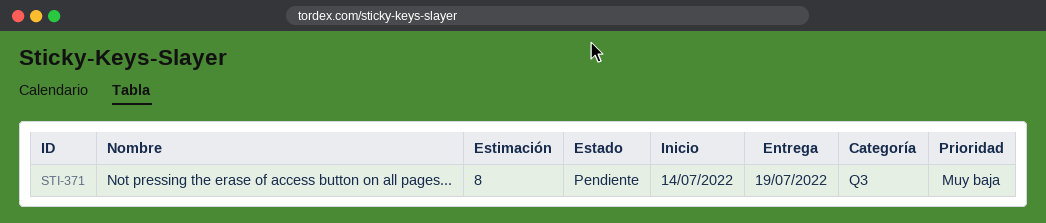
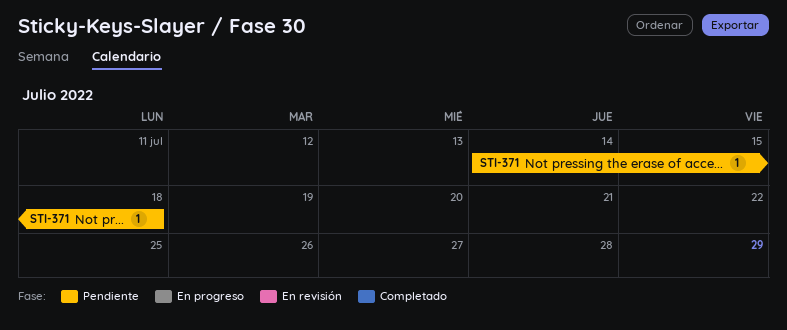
STI-371, estimate: 8 -> 1
STI-371, due: Jul 19 -> Jul 18

